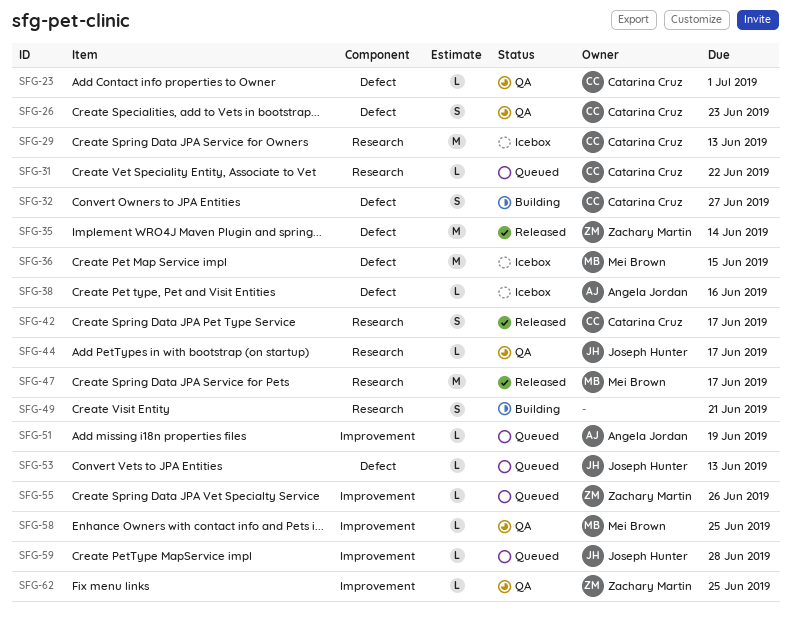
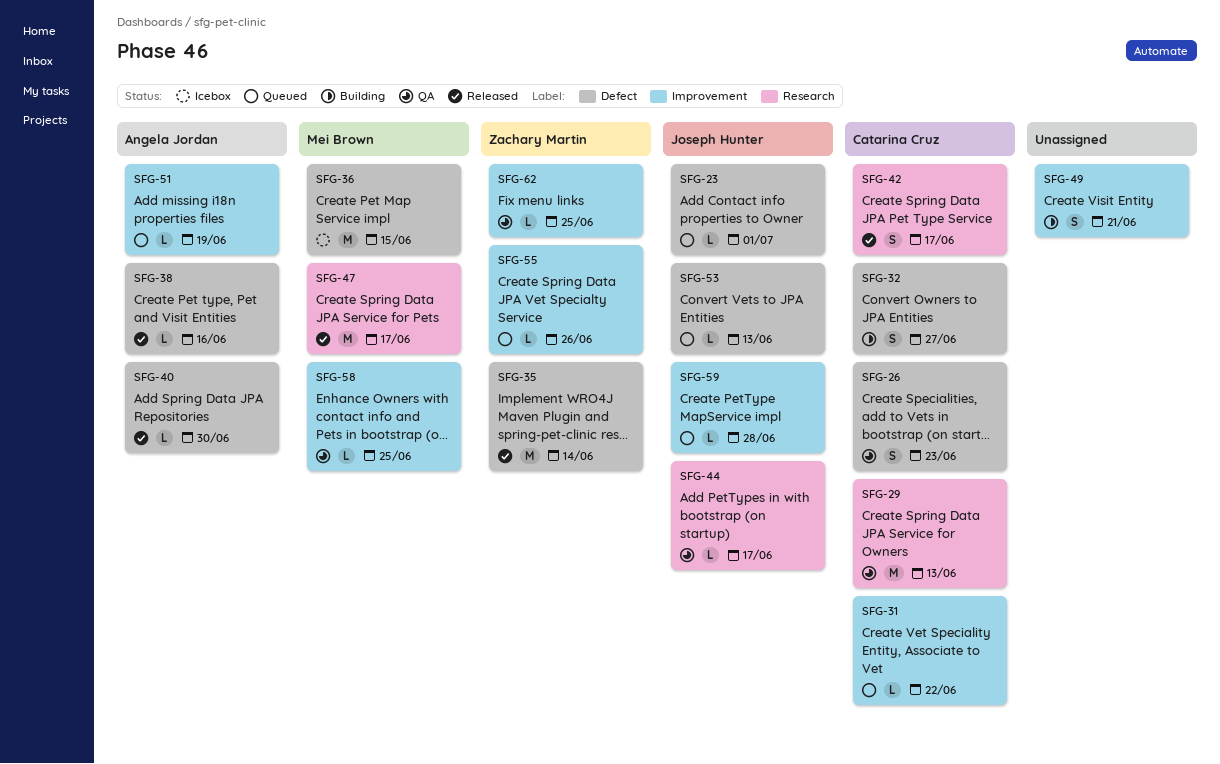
SFG-23, status: QA -> Queued
SFG-23, owner: Catarina Cruz -> Joseph Hunter
SFG-29, status: Icebox -> QA
SFG-31, label: Research -> Improvement
SFG-38, status: Icebox -> Released
SFG-40: none -> present
SFG-49, label: Research -> Improvement

